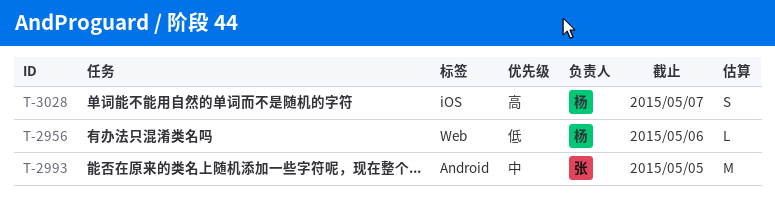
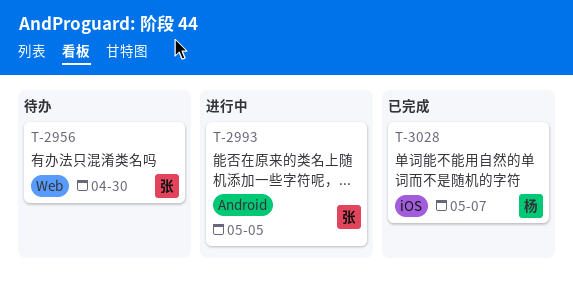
T-2956, owner: 杨 -> 张
T-2956, due: May 6 -> Apr 30

